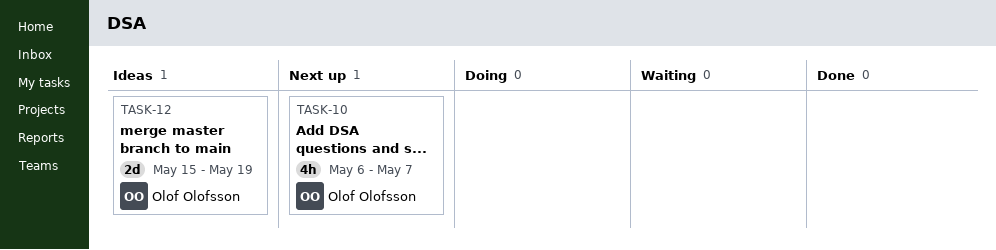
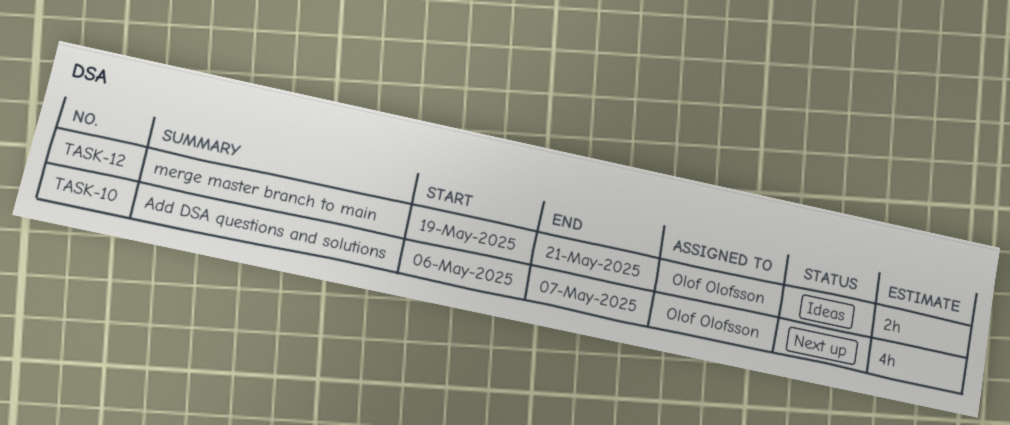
TASK-12, estimate: 2d -> 2h
TASK-12, start: May 15 -> May 19
TASK-12, due: May 19 -> May 21

